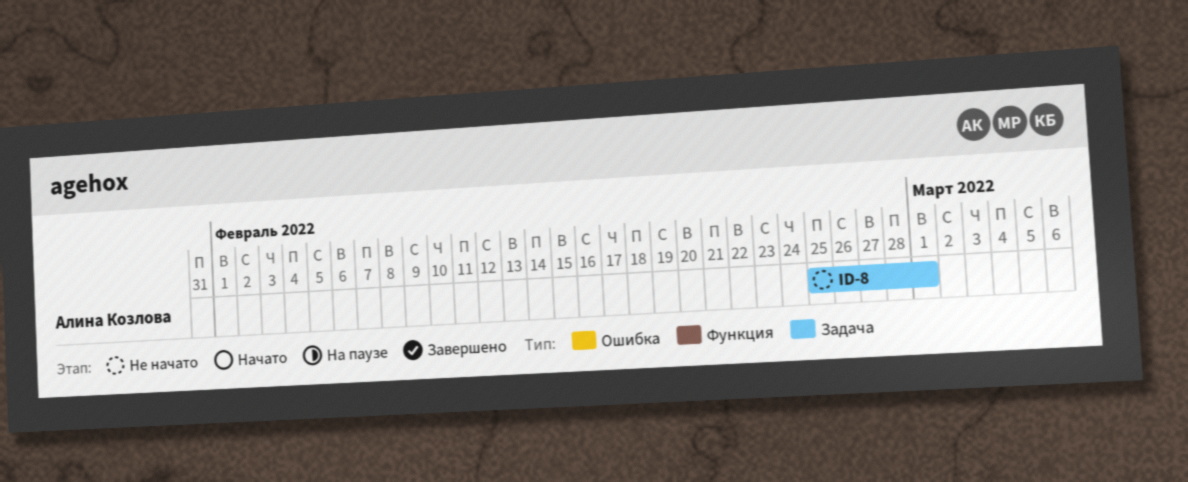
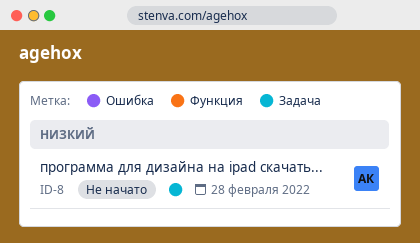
ID-8, due: Mar 1 -> Feb 28

